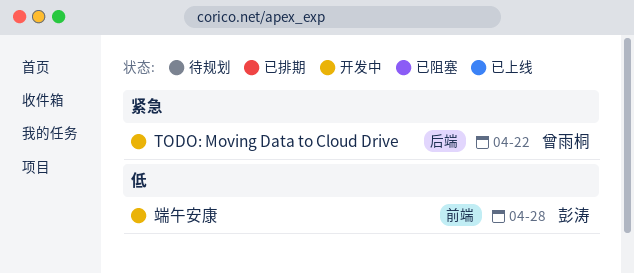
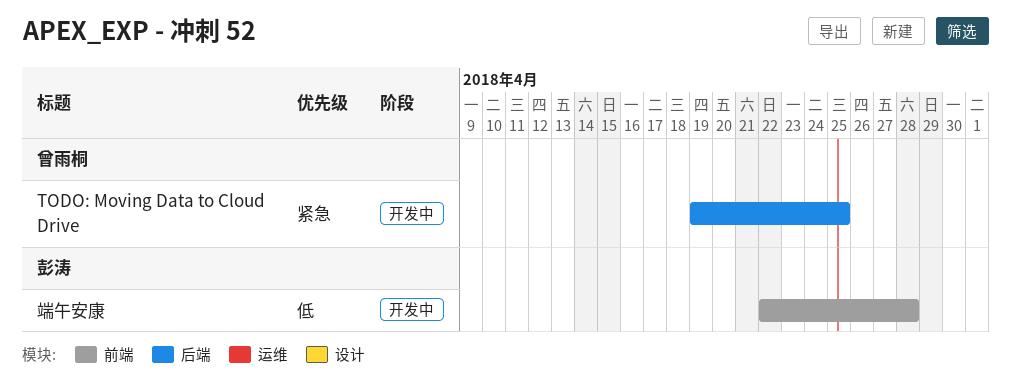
TODO: Moving Data to Cloud Drive, due: Apr 22 -> Apr 25

